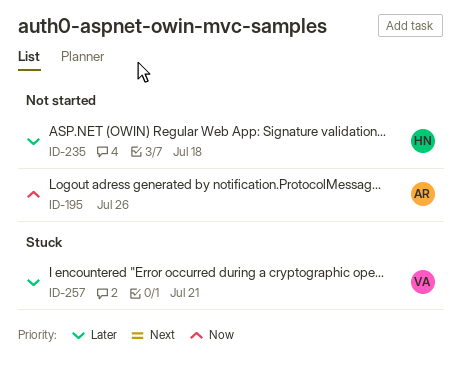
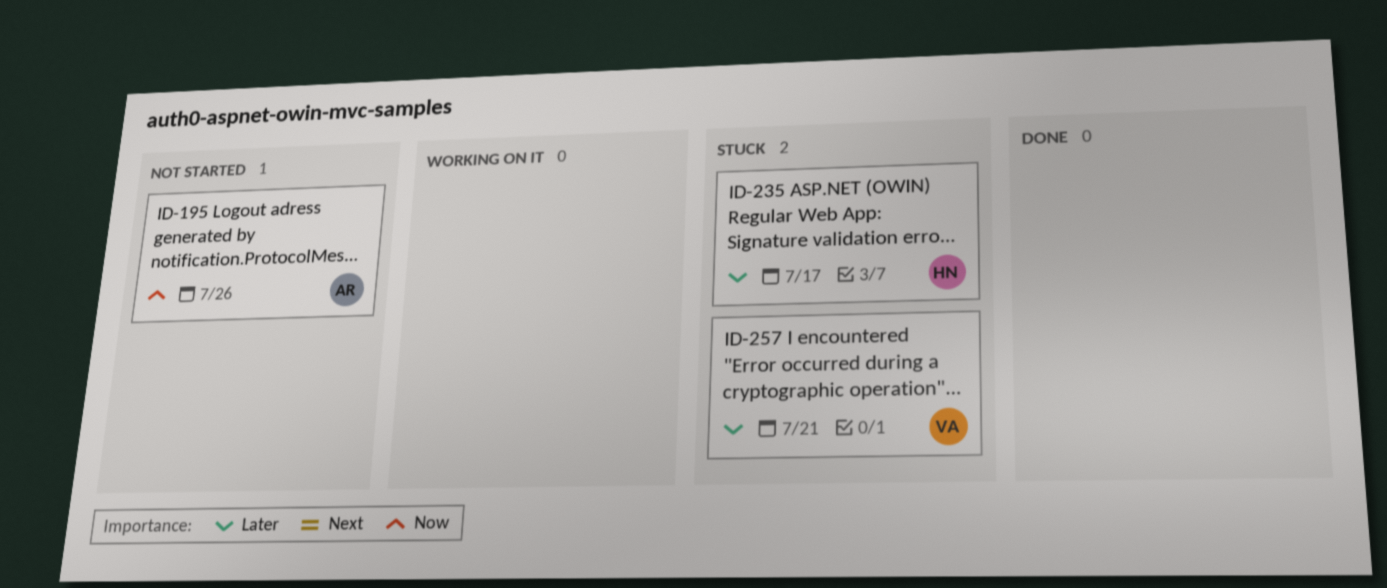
ID-235, status: Not started -> Stuck
ID-235, due: Jul 18 -> Jul 17

